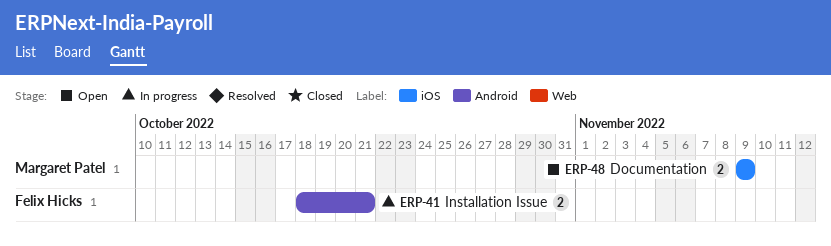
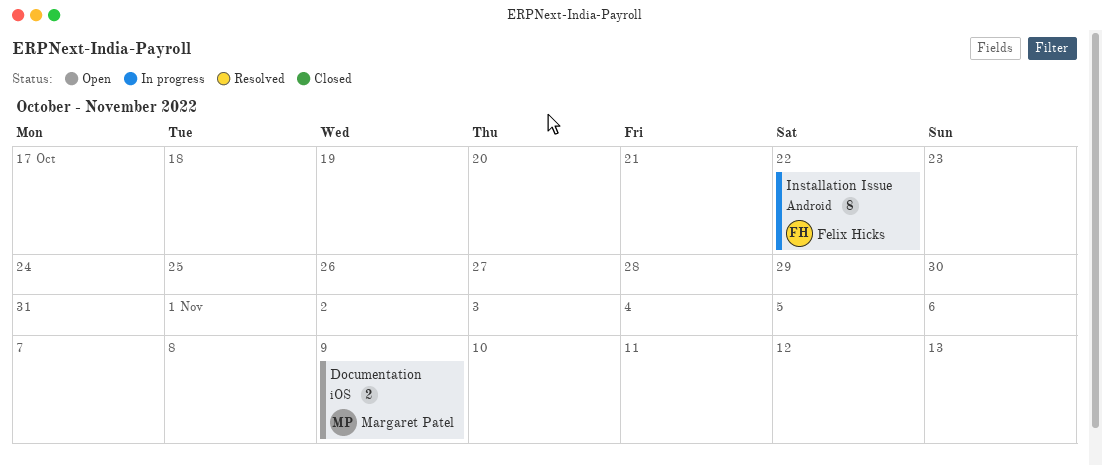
Installation Issue, estimate: 2 -> 8
Installation Issue, due: Oct 21 -> Oct 22

